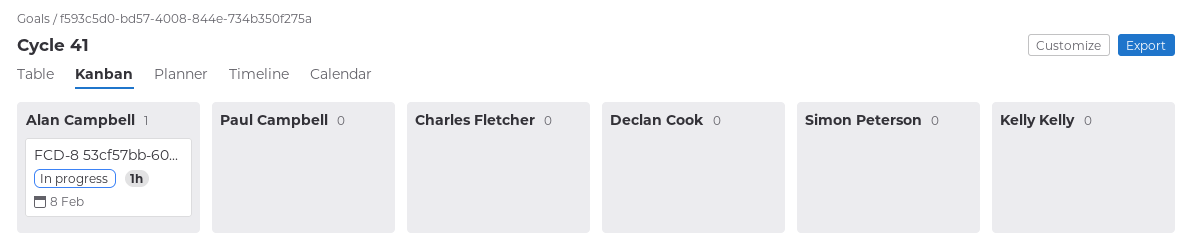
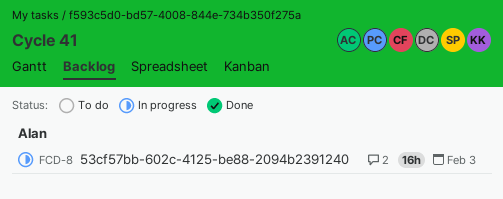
FCD-8, estimate: 1h -> 16h
FCD-8, due: Feb 8 -> Feb 3

